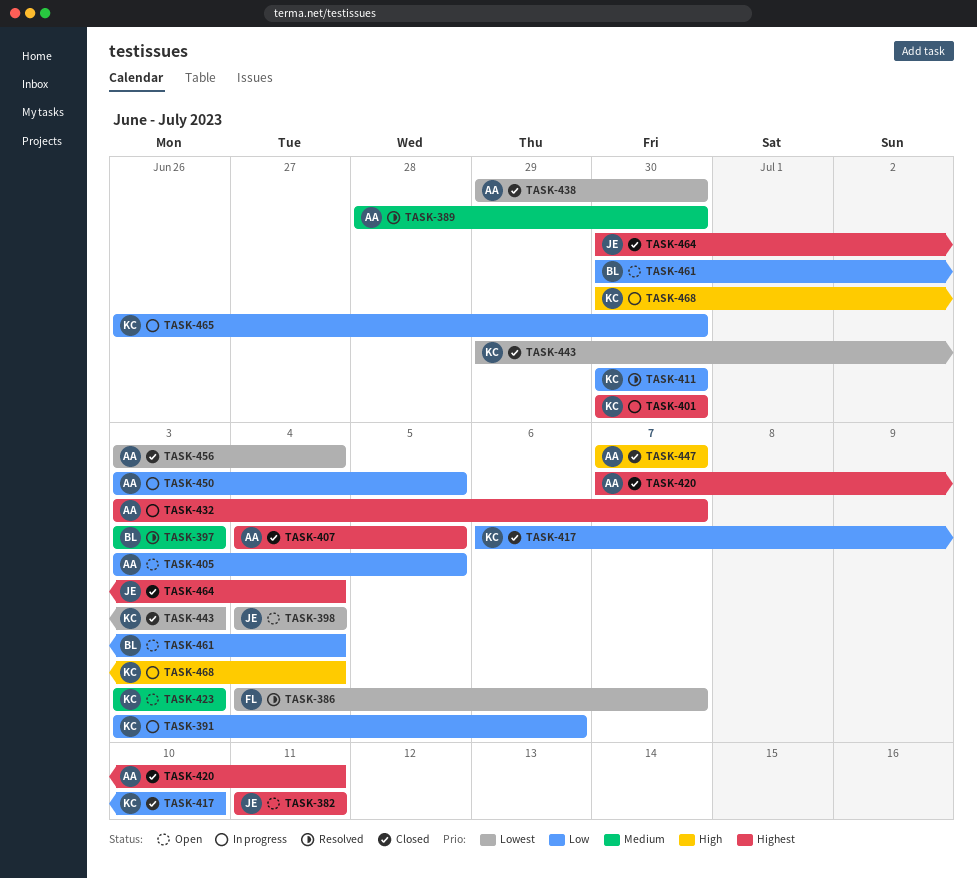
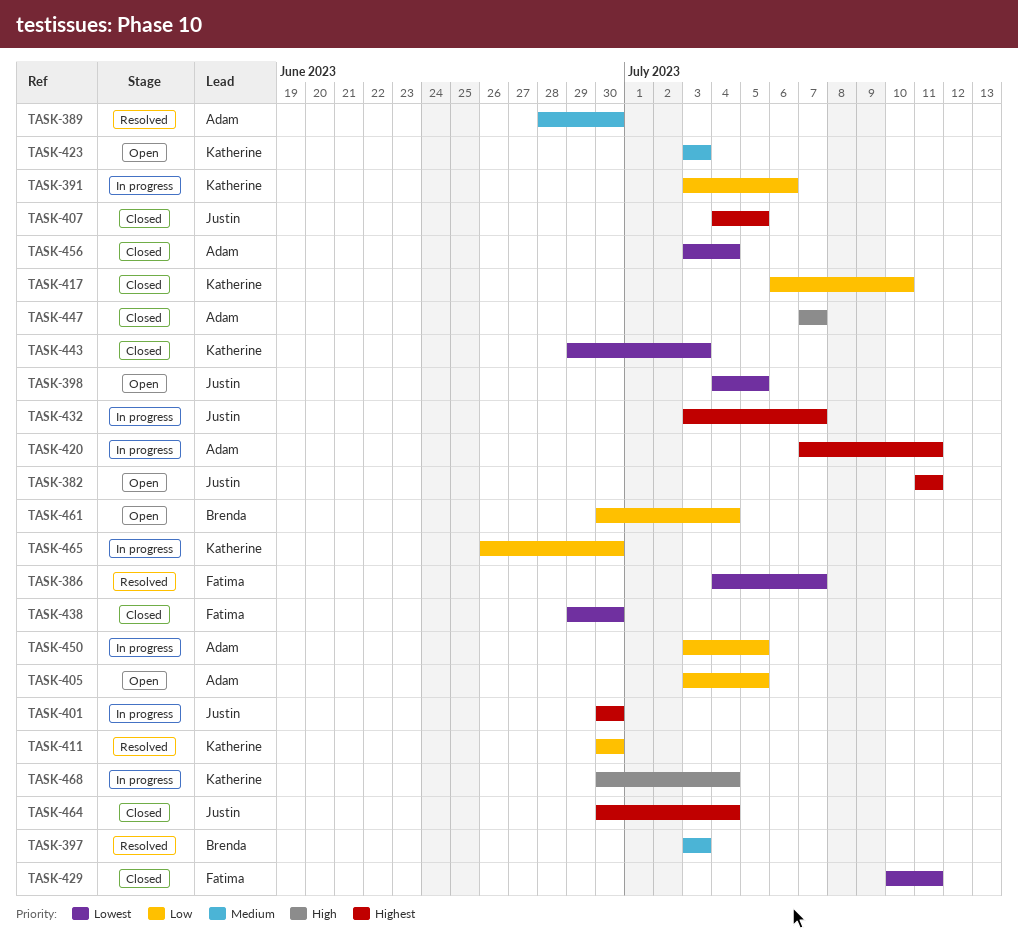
TASK-398, due: Jul 4 -> Jul 5
TASK-401, owner: Katherine -> Justin
TASK-407, owner: Adam -> Justin
TASK-420, status: Closed -> In progress
TASK-429: none -> present
TASK-432, owner: Adam -> Justin
TASK-438, owner: Adam -> Fatima

